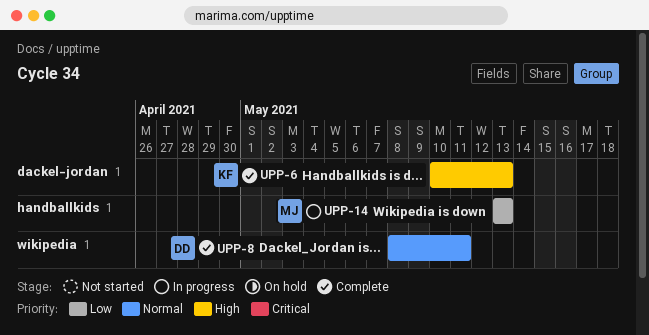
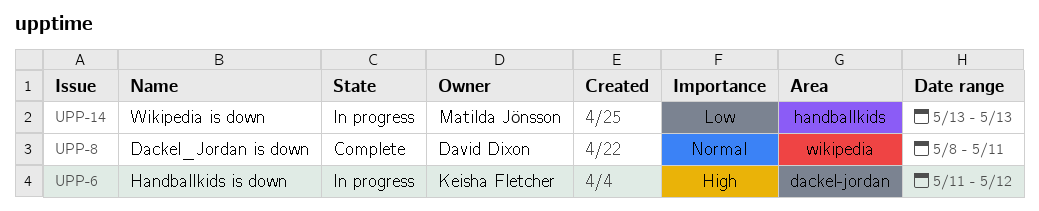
UPP-6, status: Complete -> In progress
UPP-6, start: May 10 -> May 11
UPP-6, due: May 13 -> May 12

